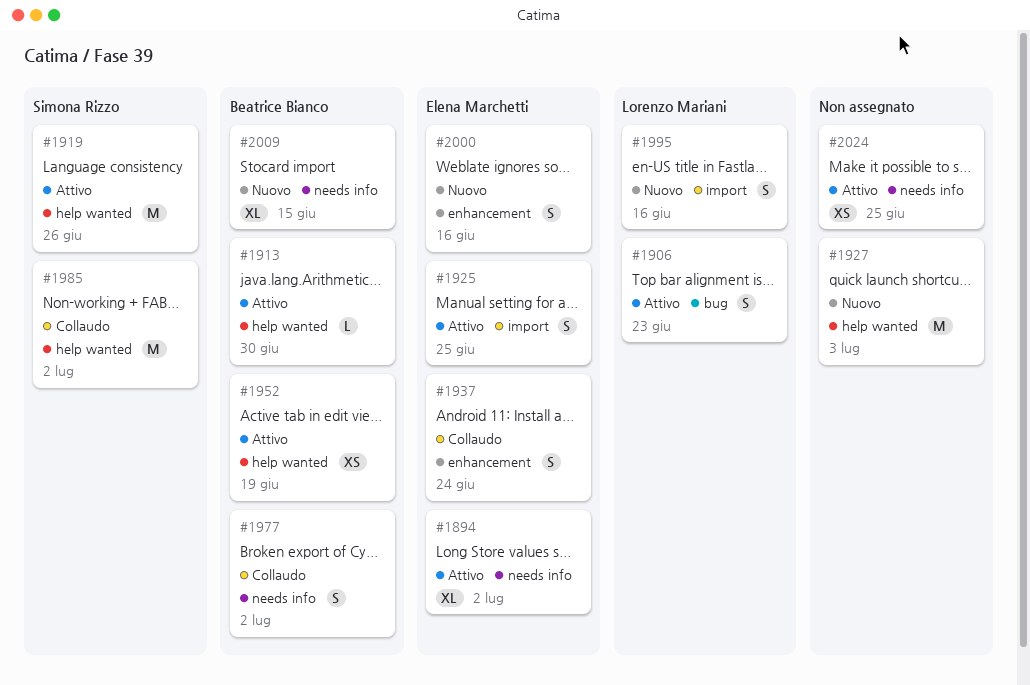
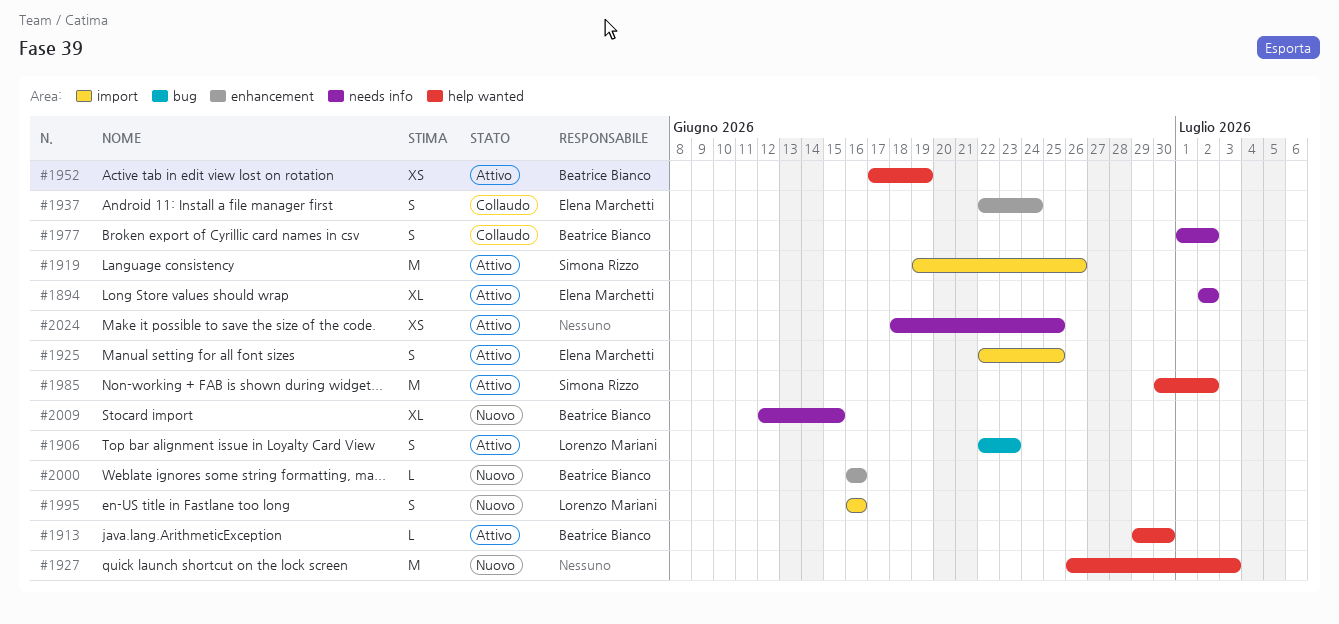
#1919, label: help wanted -> import
#1985, status: Collaudo -> Attivo
#2000, owner: Elena Marchetti -> Beatrice Bianco
#2000, estimate: S -> L

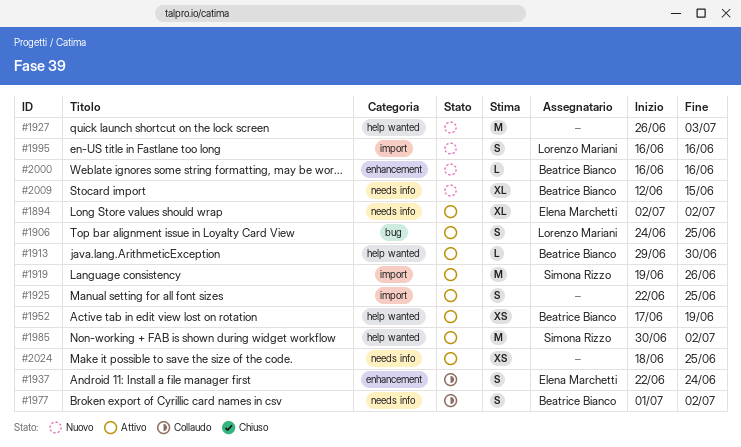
#1906, start: Jun 22 -> Jun 24
#1906, due: Jun 23 -> Jun 25
#1925, owner: Elena Marchetti -> none

